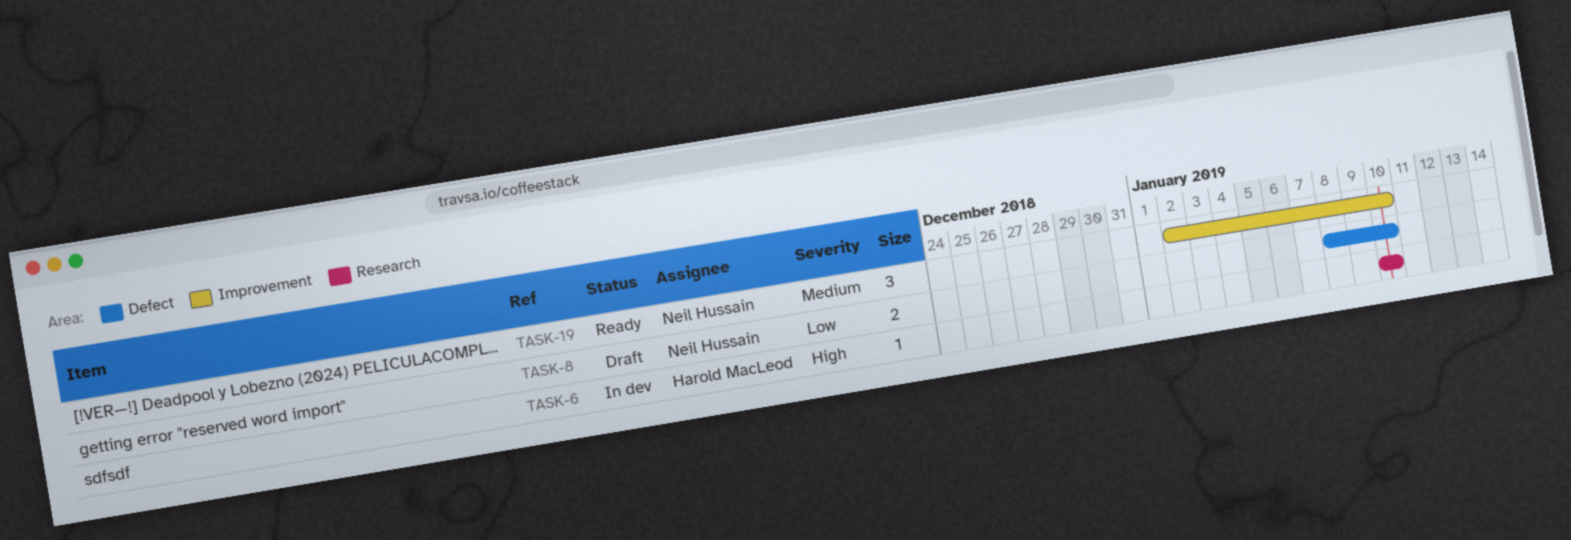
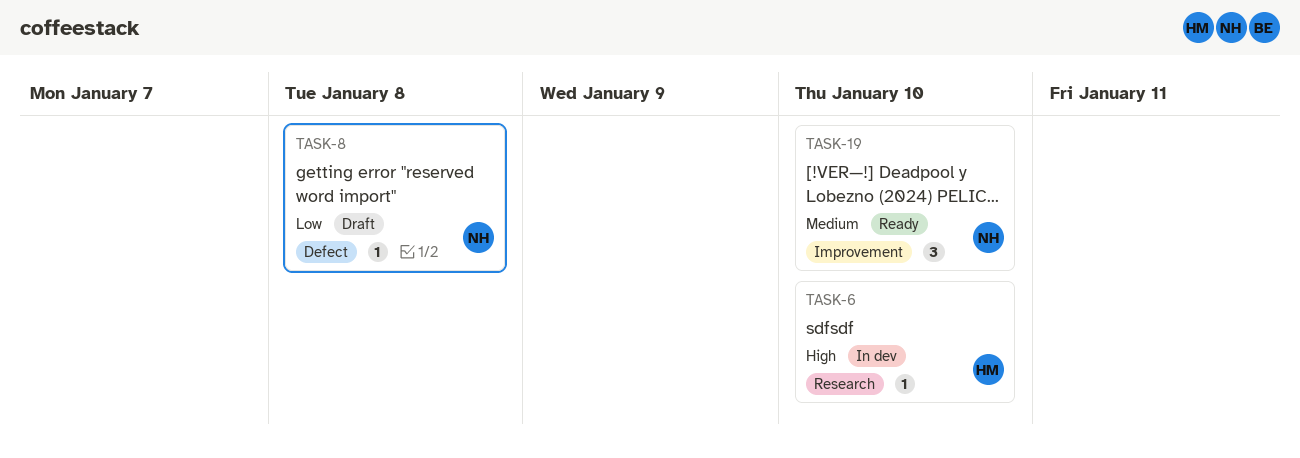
TASK-8, estimate: 2 -> 1
TASK-8, due: Jan 10 -> Jan 8

